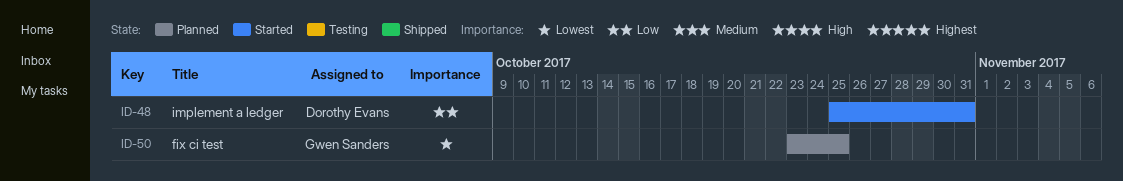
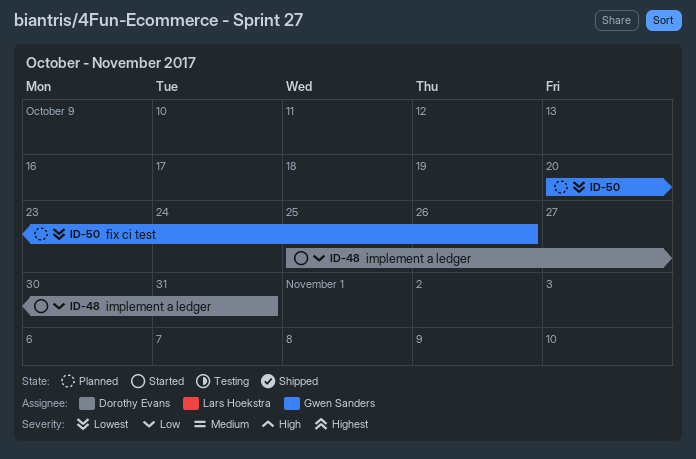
ID-50, start: Oct 23 -> Oct 20
ID-50, due: Oct 25 -> Oct 26

